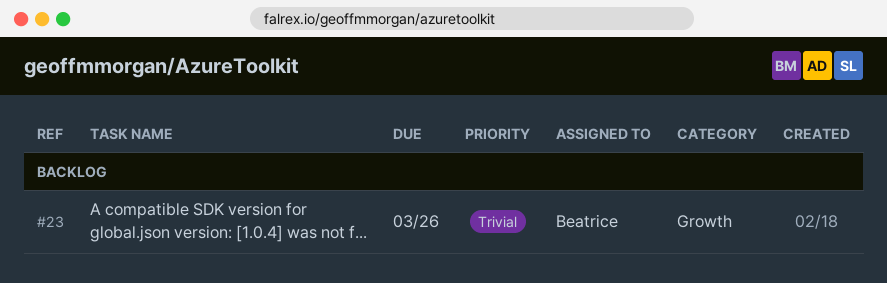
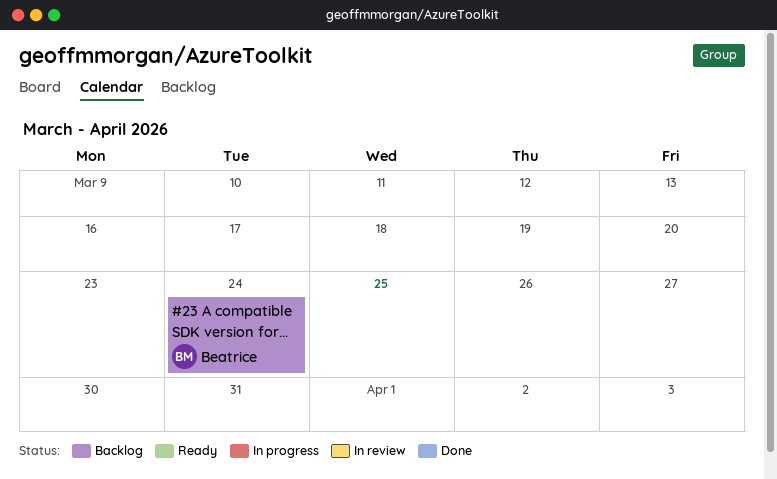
#23, due: Mar 26 -> Mar 24

